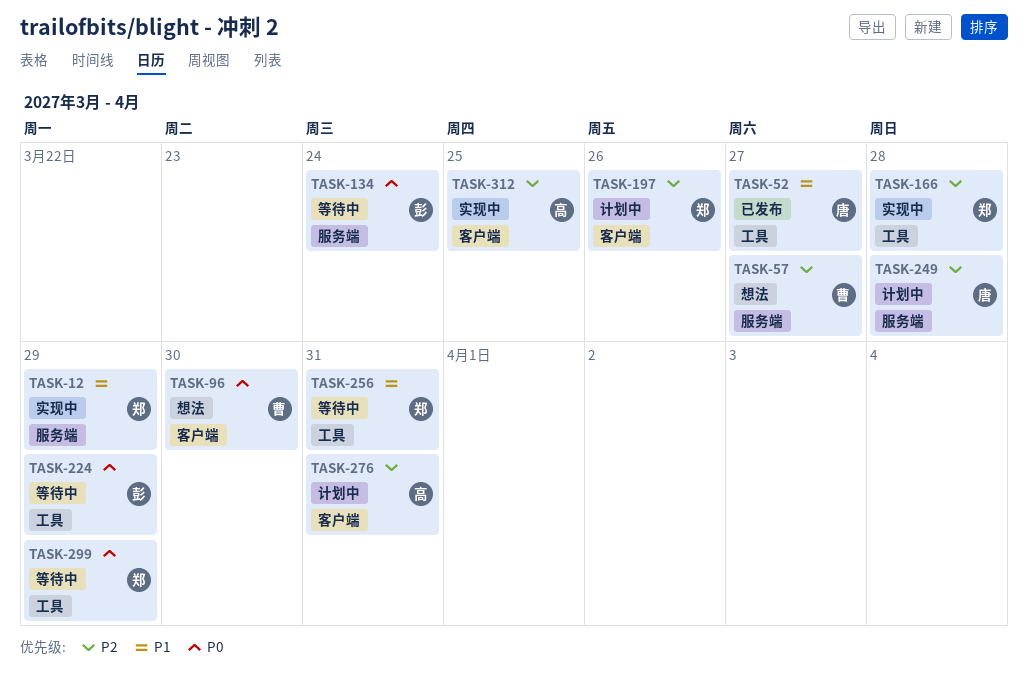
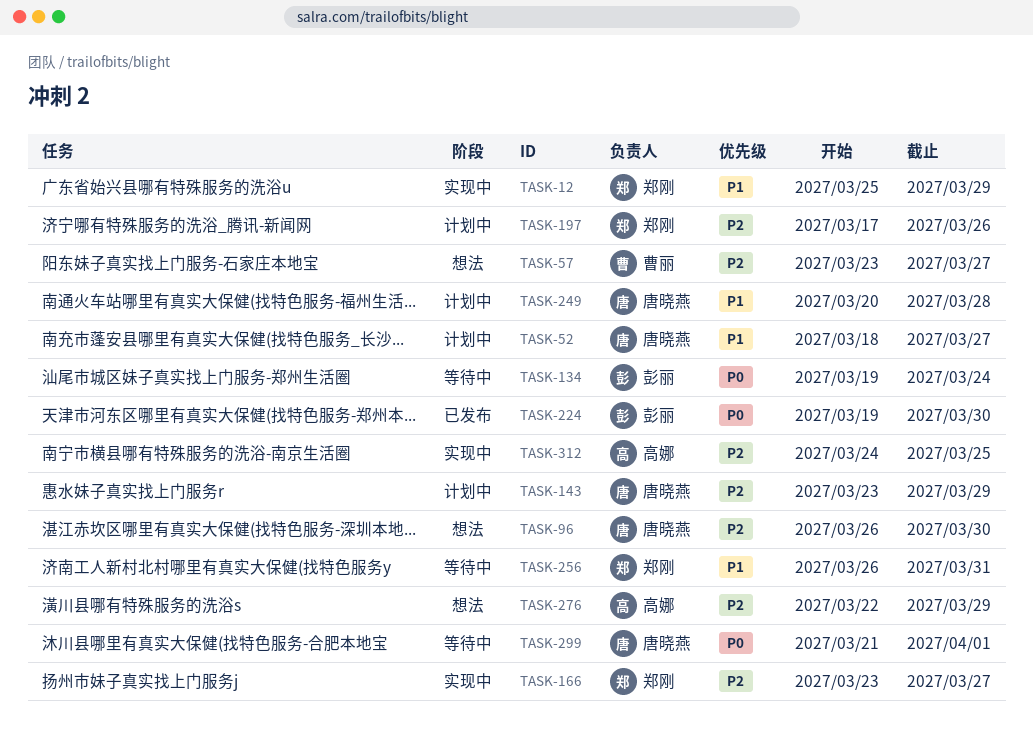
TASK-52, status: 已发布 -> 计划中
TASK-96, owner: 曹丽 -> 唐晓燕
TASK-96, priority: P0 -> P2
TASK-143: none -> present
TASK-166, due: Mar 28 -> Mar 27
TASK-224, status: 等待中 -> 已发布
TASK-224, due: Mar 29 -> Mar 30
TASK-249, priority: P2 -> P1
TASK-276, status: 计划中 -> 想法
TASK-276, due: Mar 31 -> Mar 29
TASK-299, owner: 郑刚 -> 唐晓燕
TASK-299, due: Mar 29 -> Apr 1

